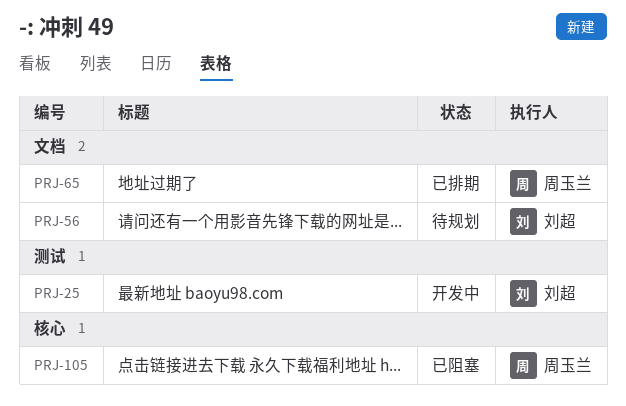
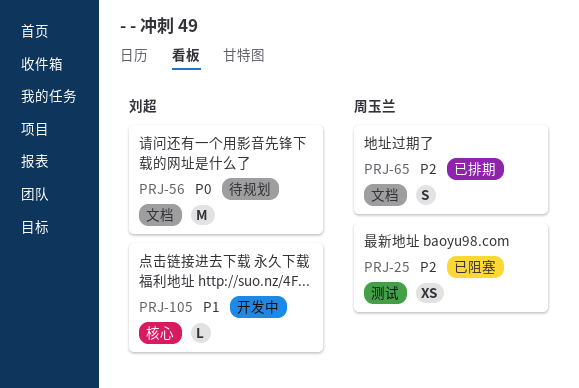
PRJ-25, status: 开发中 -> 已阻塞
PRJ-25, owner: 刘超 -> 周玉兰
PRJ-105, status: 已阻塞 -> 开发中
PRJ-105, owner: 周玉兰 -> 刘超

